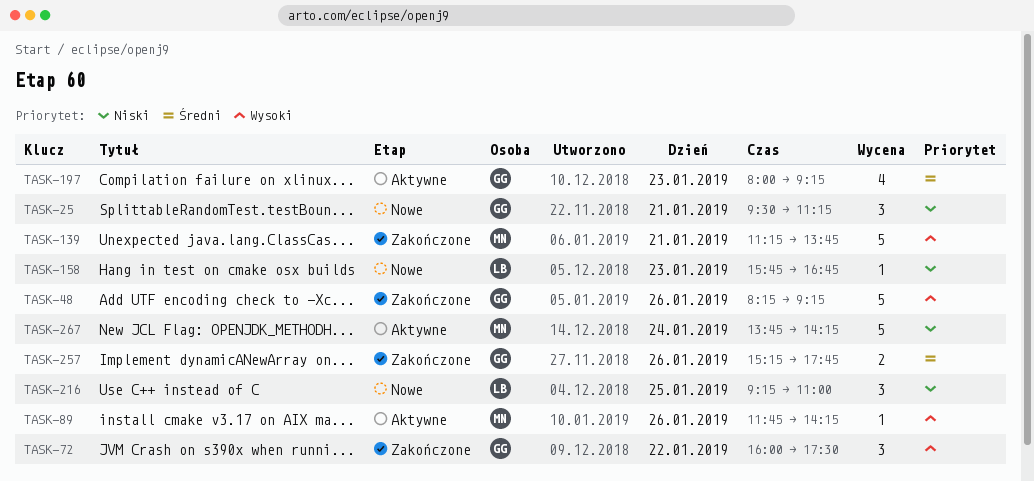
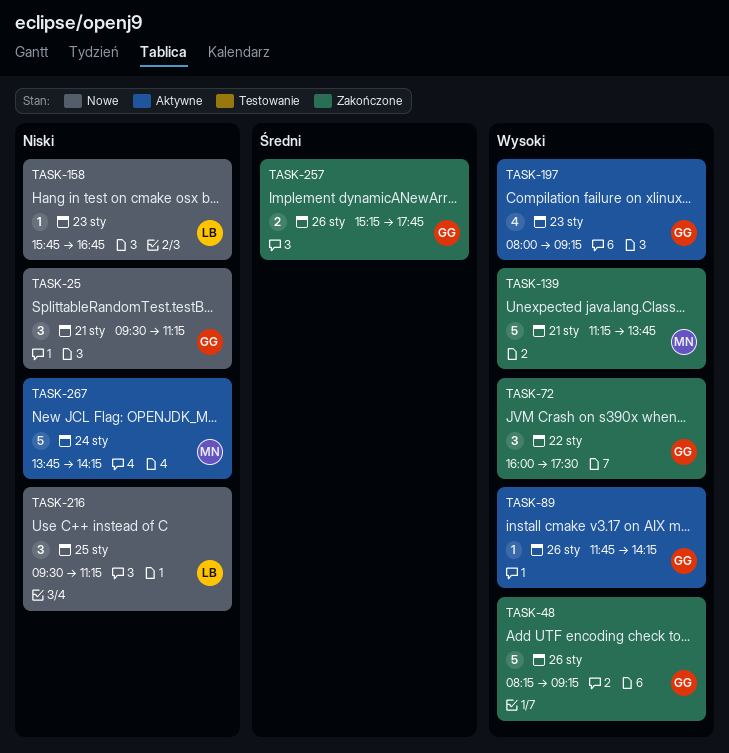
TASK-89, owner: MN -> GG
TASK-197, priority: Średni -> Wysoki
TASK-216, begins: 09:15 -> 09:30
TASK-216, ends: 11:00 -> 11:15

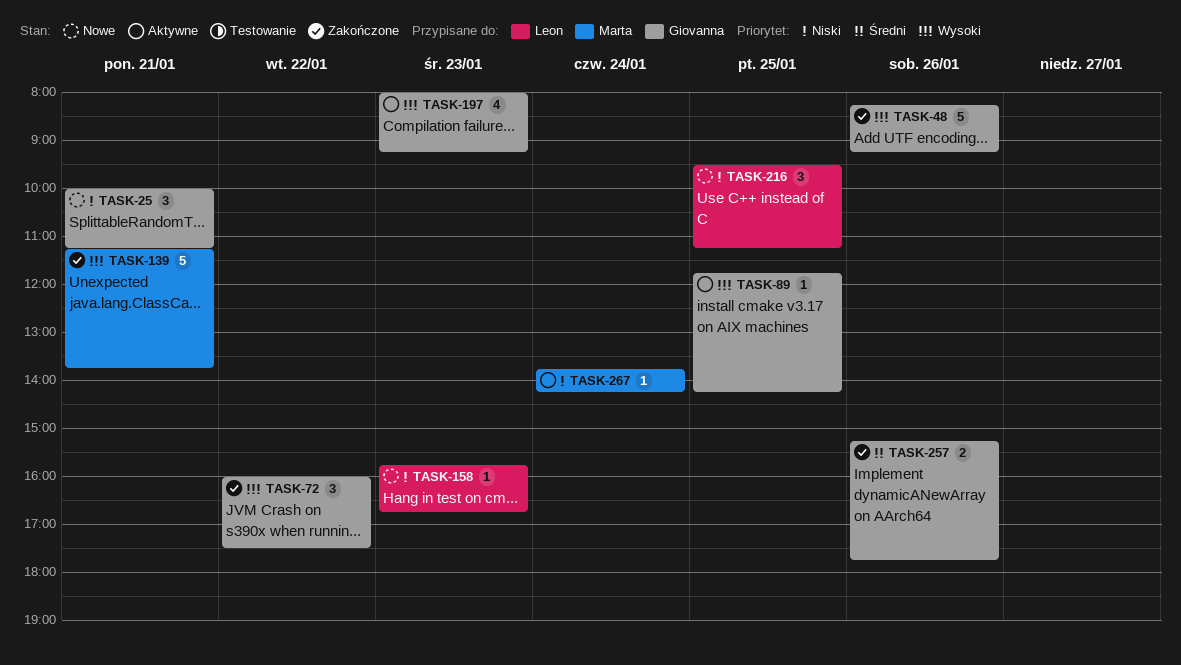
TASK-25, begins: 09:30 -> 10:00
TASK-89, day: Jan 26 -> Jan 25
TASK-267, estimate: 5 -> 1

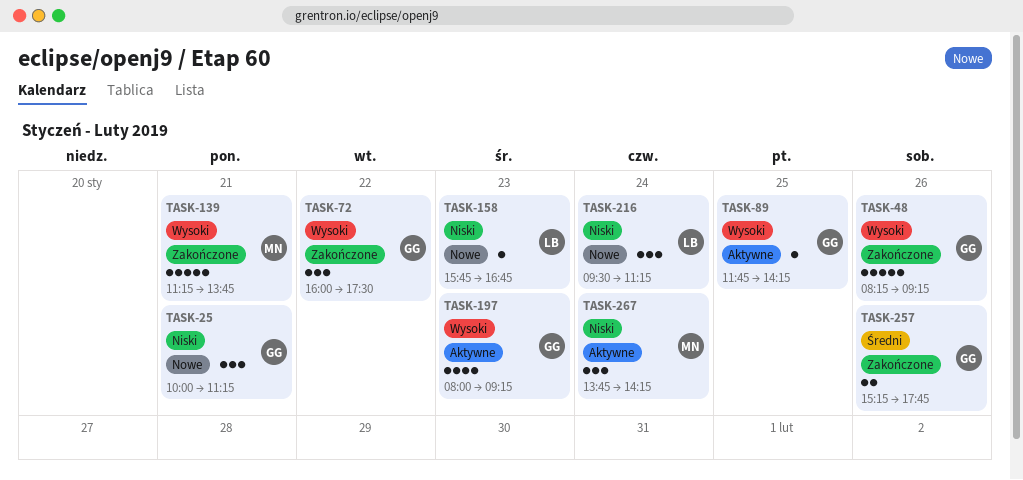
TASK-216, day: Jan 25 -> Jan 24
TASK-267, estimate: 1 -> 3

